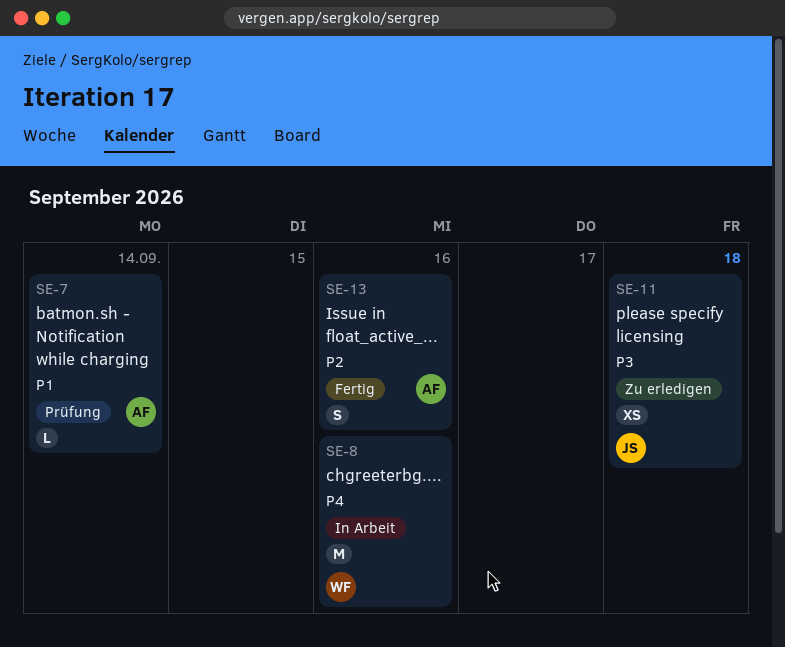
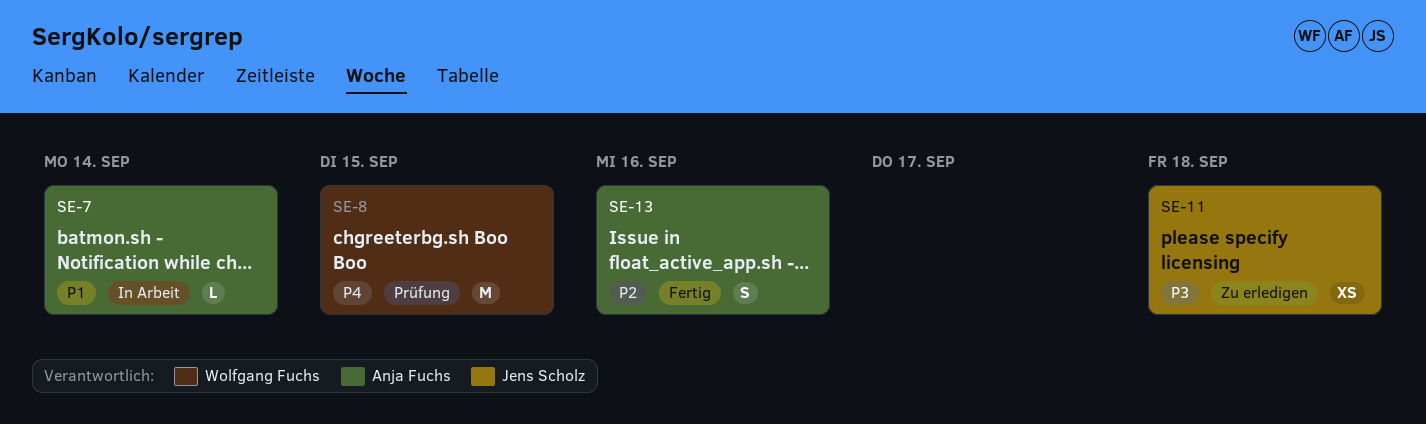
SE-7, status: Prüfung -> In Arbeit
SE-8, status: In Arbeit -> Prüfung
SE-8, due: Sep 16 -> Sep 15

